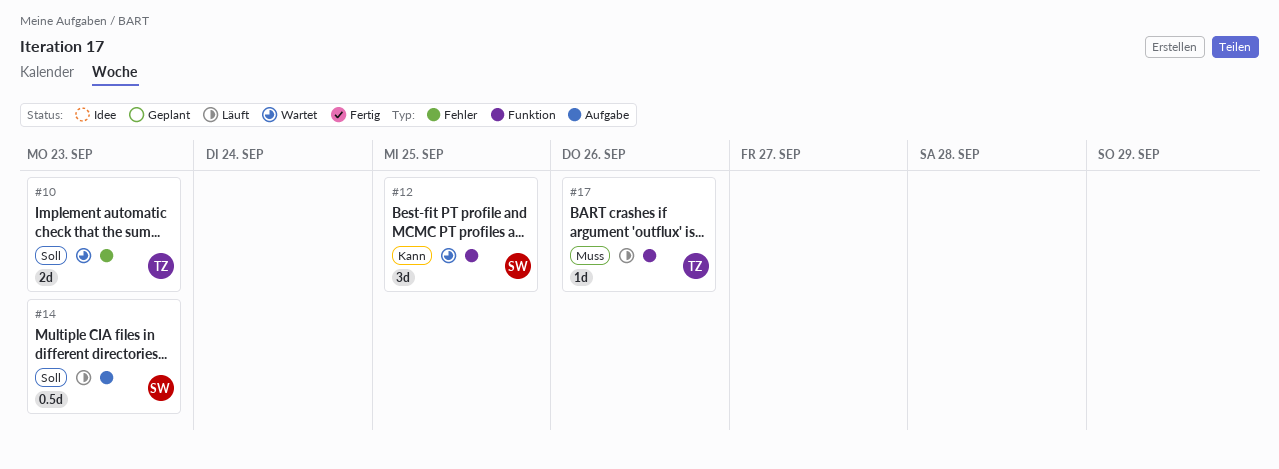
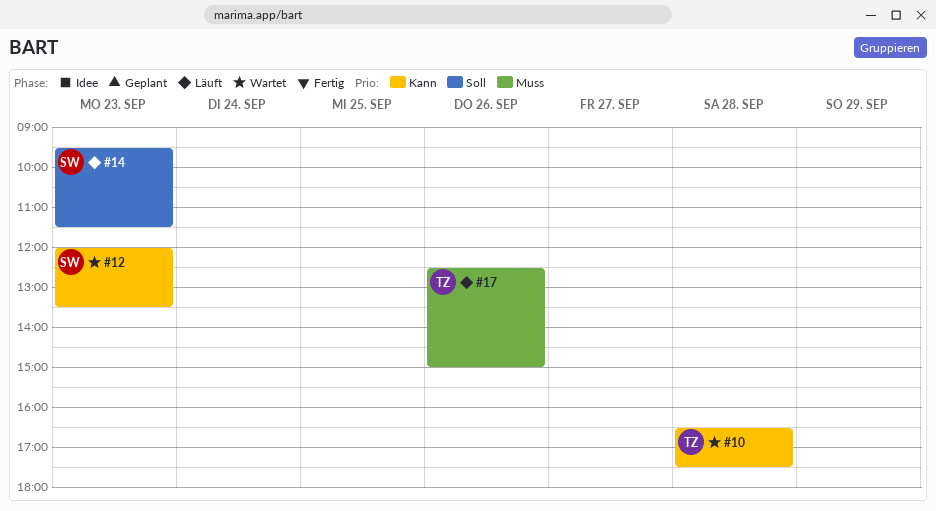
#10, priority: Soll -> Kann
#10, day: Sep 23 -> Sep 28
#12, day: Sep 25 -> Sep 23

